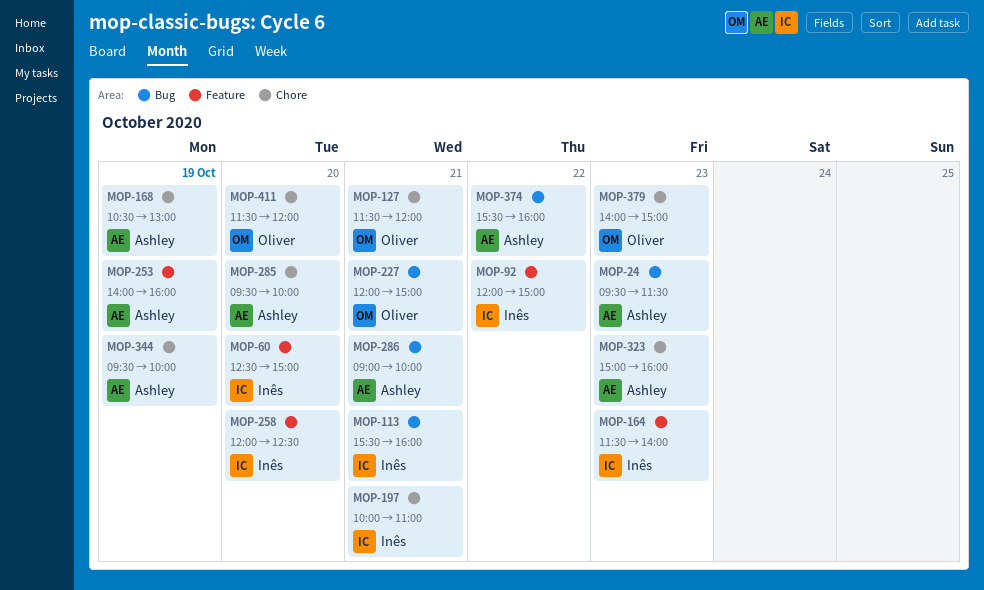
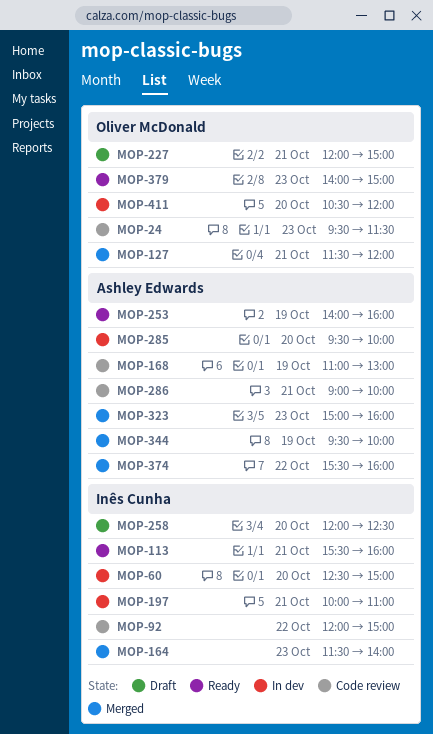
MOP-24, owner: Ashley Edwards -> Oliver McDonald
MOP-168, begins: 10:30 -> 11:00
MOP-411, begins: 11:30 -> 10:30

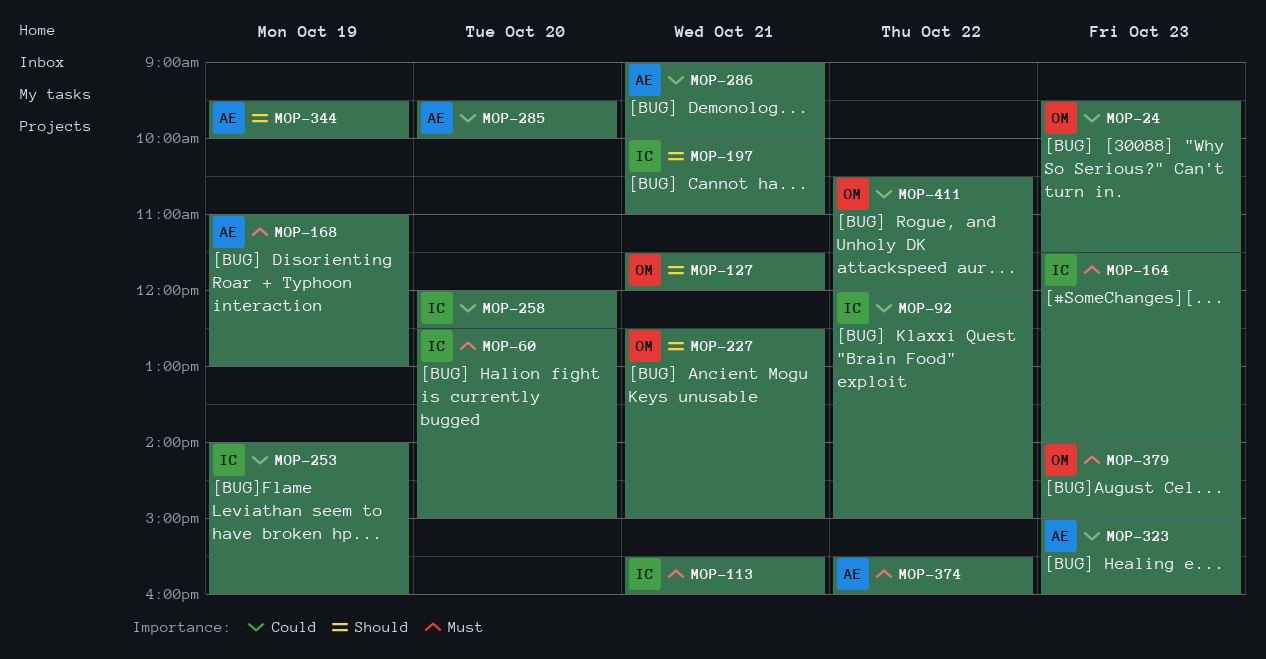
MOP-227, begins: 12:00 -> 12:30
MOP-253, owner: Ashley Edwards -> Inês Cunha
MOP-411, day: Oct 20 -> Oct 22

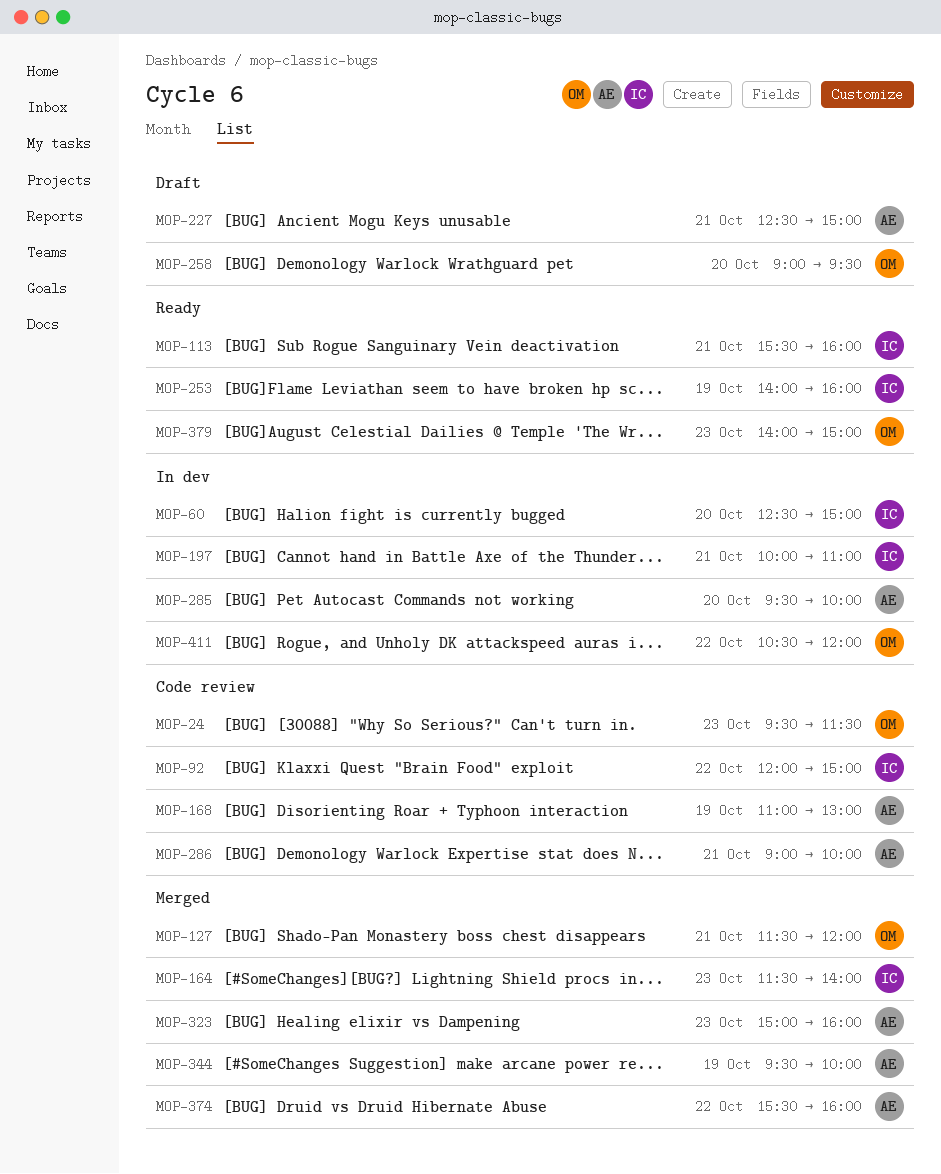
MOP-227, owner: OM -> AE
MOP-258, owner: IC -> OM
MOP-258, begins: 12:00 -> 09:00
MOP-258, ends: 12:30 -> 09:30

